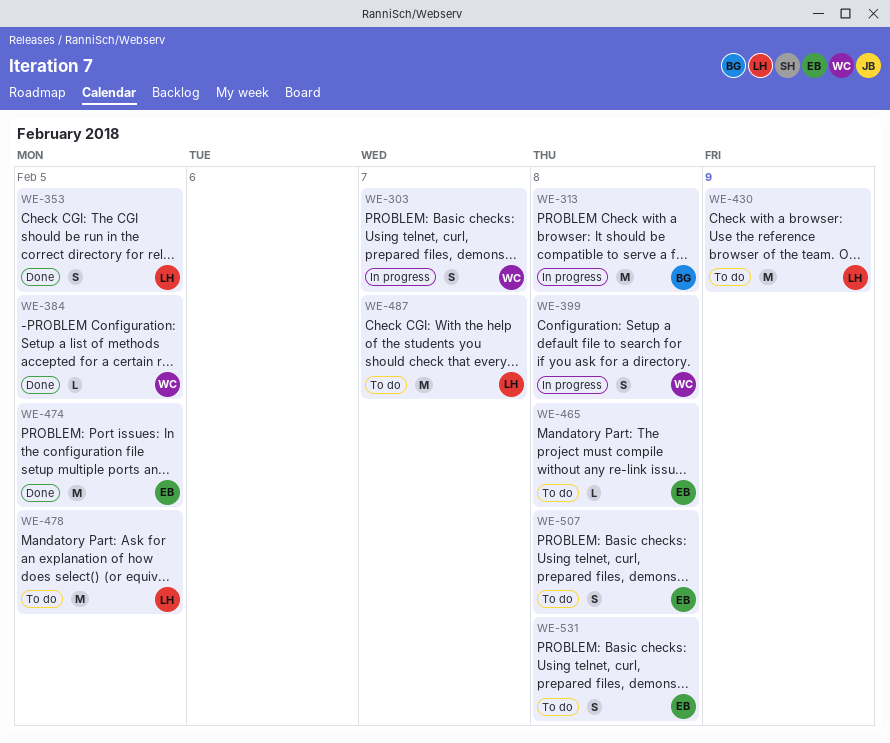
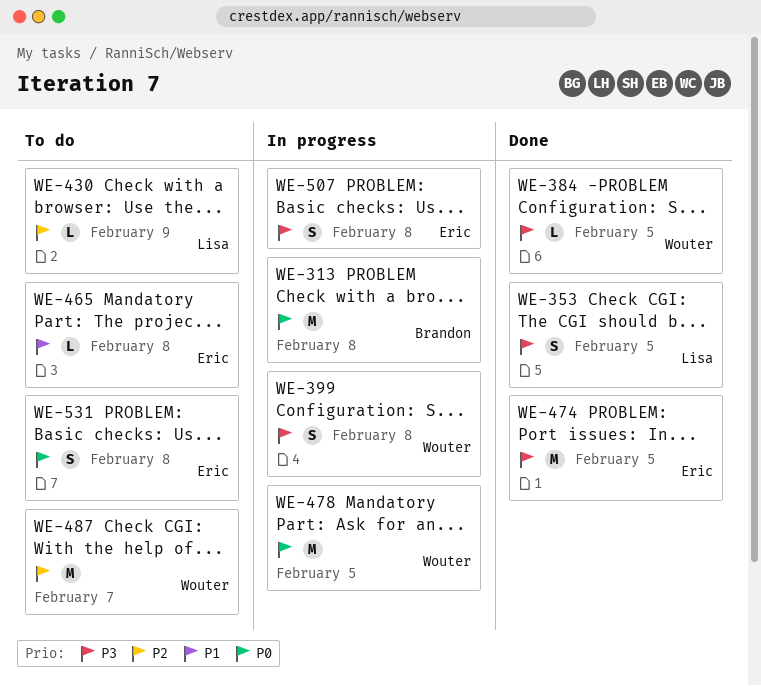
WE-303: present -> none
WE-430, estimate: M -> L
WE-478, status: To do -> In progress
WE-478, owner: Lisa -> Wouter
WE-487, owner: Lisa -> Wouter
WE-507, status: To do -> In progress

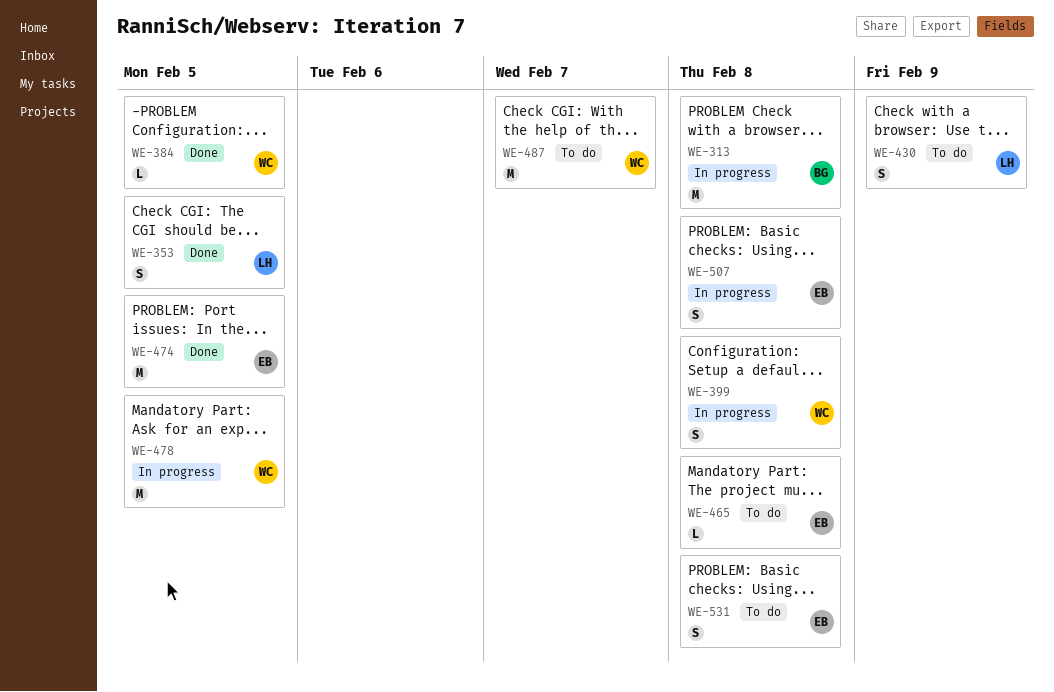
WE-430, estimate: L -> S

